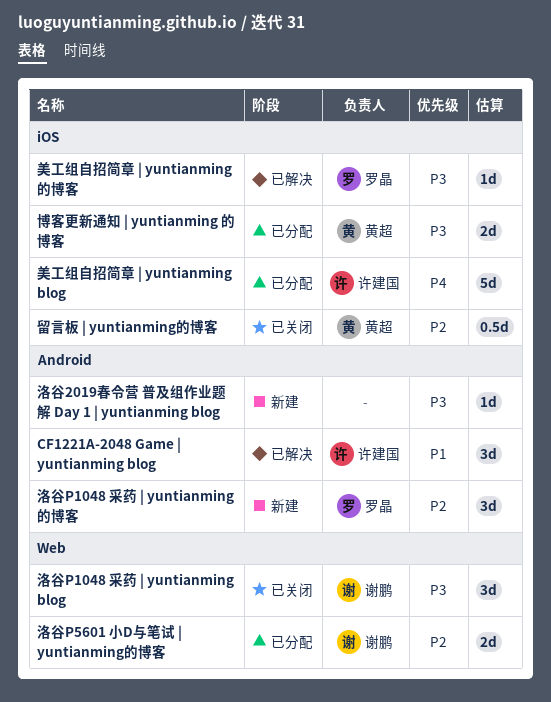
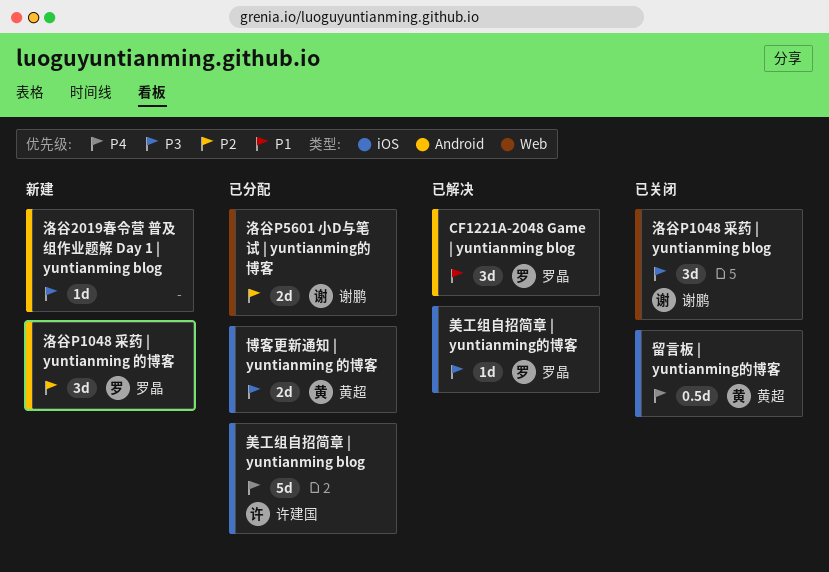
CF1221A-2048 Game | yuntianming blog, owner: 许建国 -> 罗晶
留言板 | yuntianming的博客, priority: P2 -> P4

